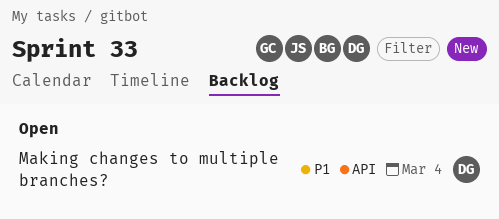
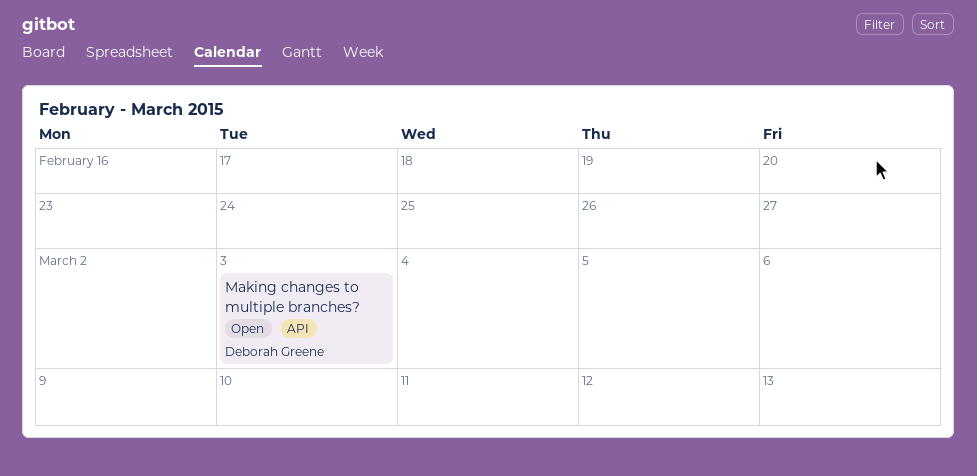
Making changes to multiple branches?, due: Mar 4 -> Mar 3

